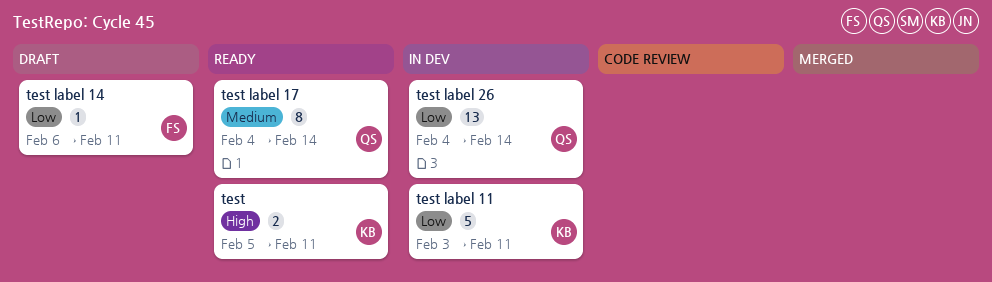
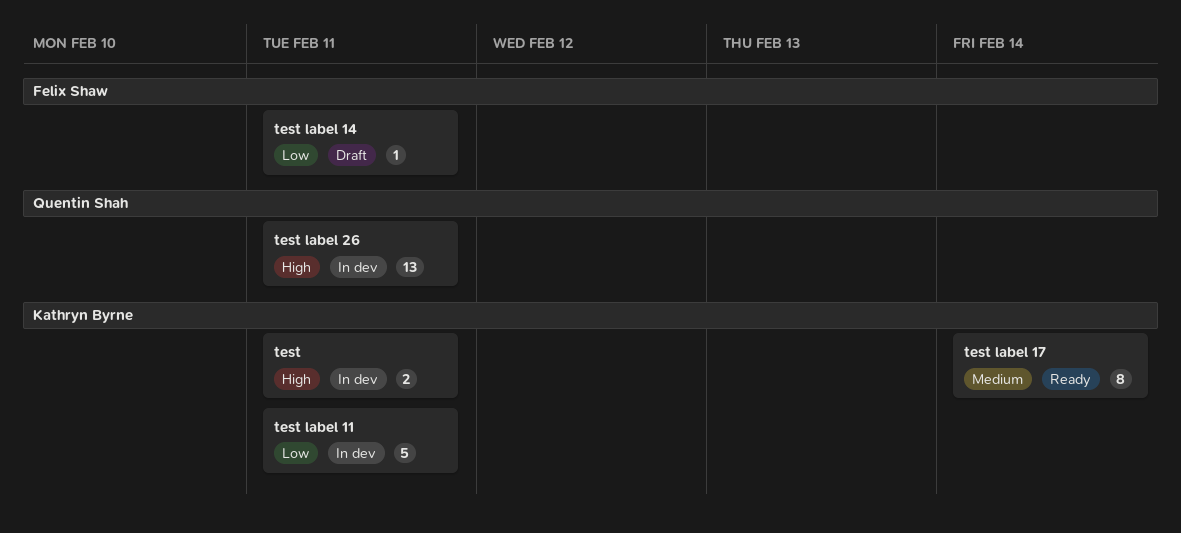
test, status: Ready -> In dev
test label 17, owner: Quentin Shah -> Kathryn Byrne
test label 26, priority: Low -> High
test label 26, due: Feb 14 -> Feb 11

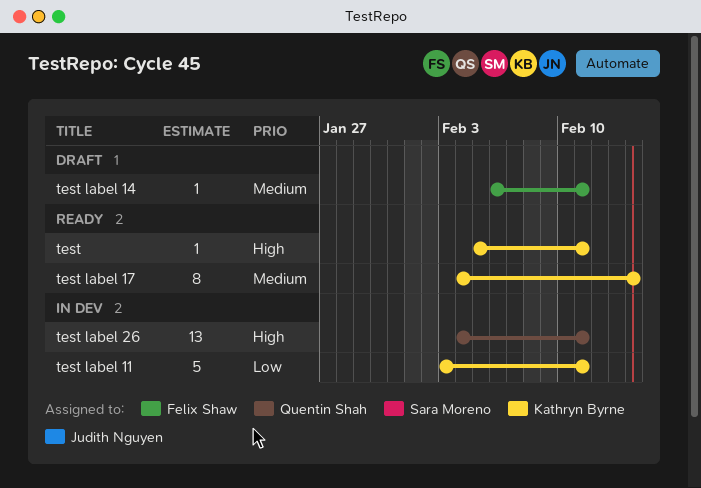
test, status: In dev -> Ready
test, estimate: 2 -> 1
test label 14, priority: Low -> Medium

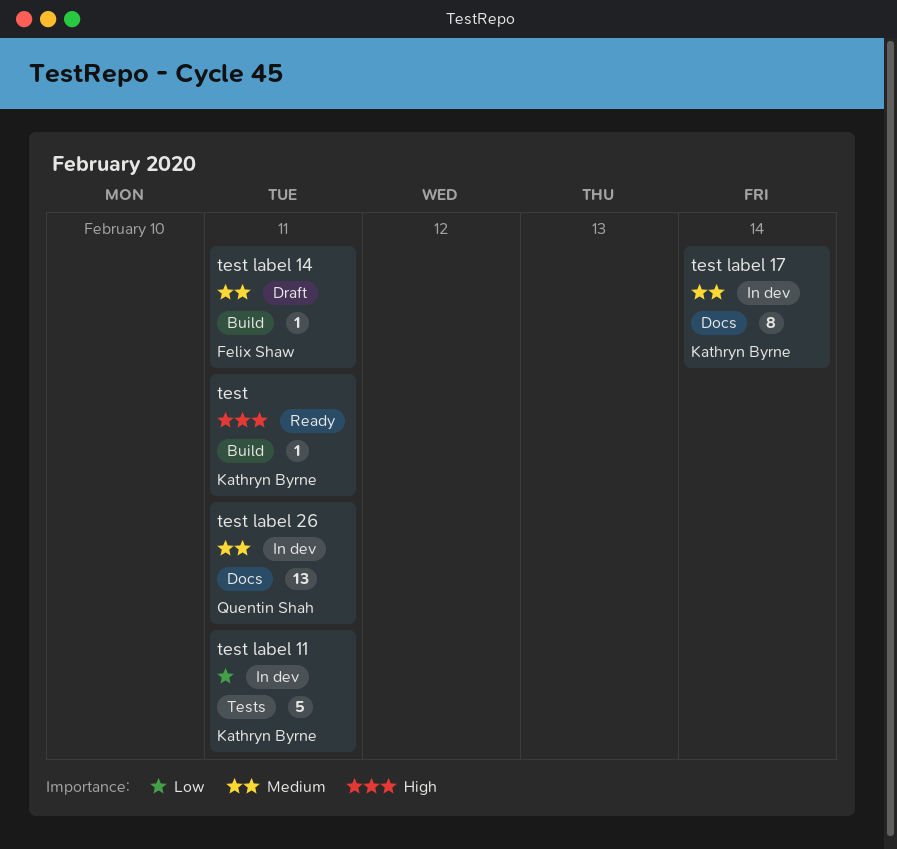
test label 17, status: Ready -> In dev
test label 26, priority: High -> Medium

